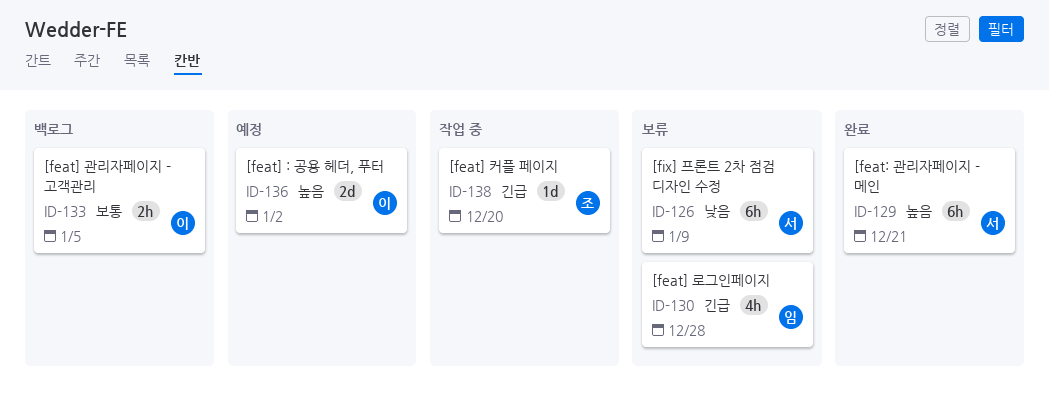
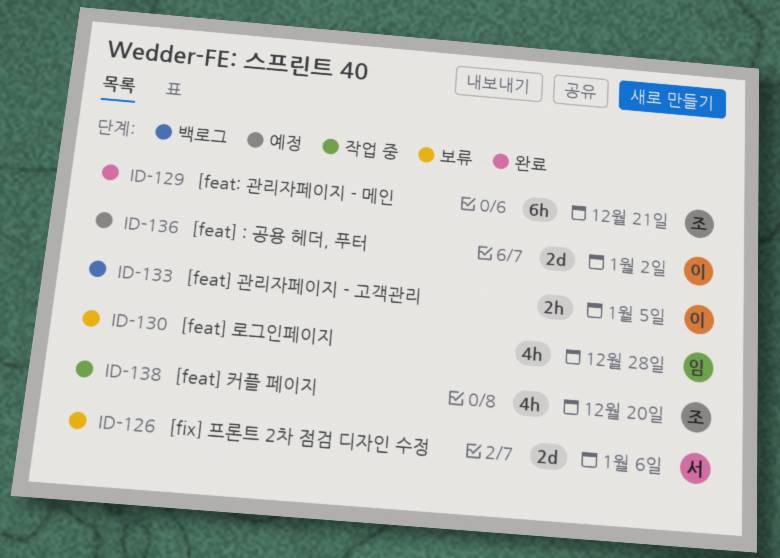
ID-126, estimate: 6h -> 2d
ID-126, due: Jan 9 -> Jan 6
ID-129, owner: 서 -> 조
ID-138, estimate: 1d -> 4h

